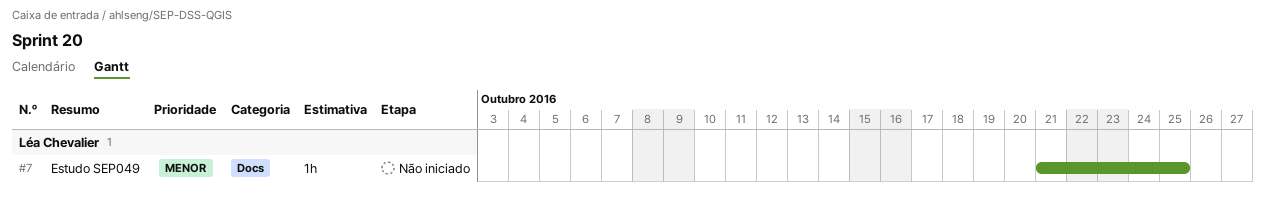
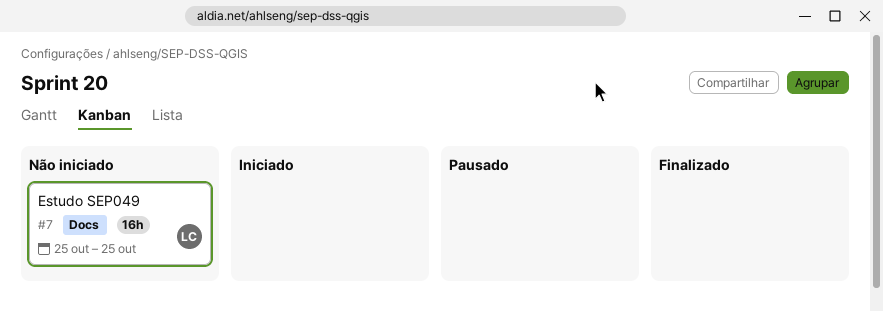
#7, estimate: 1h -> 16h
#7, start: Oct 21 -> Oct 25

